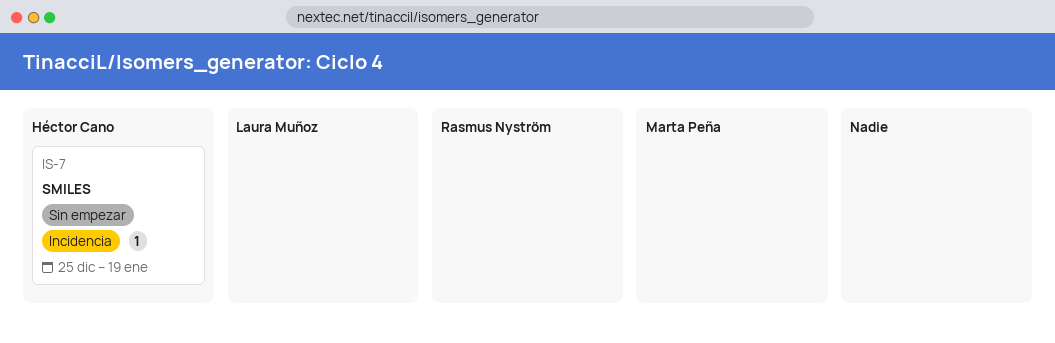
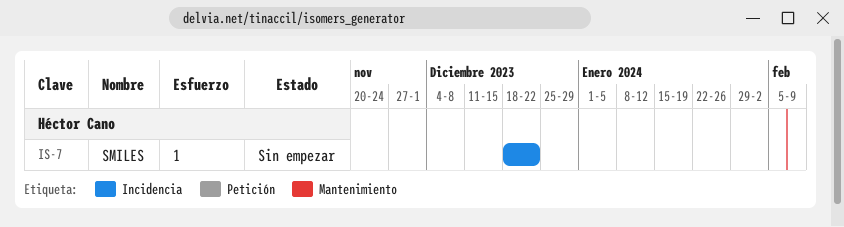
IS-7, start: Dec 25 -> Dec 18
IS-7, due: Jan 19 -> Dec 22

